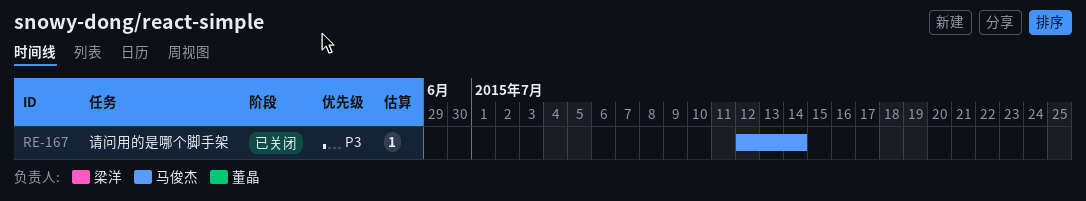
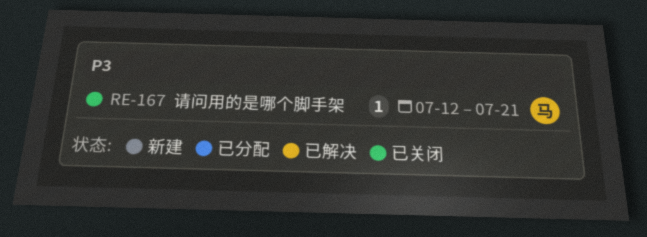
RE-167, due: Jul 14 -> Jul 21

